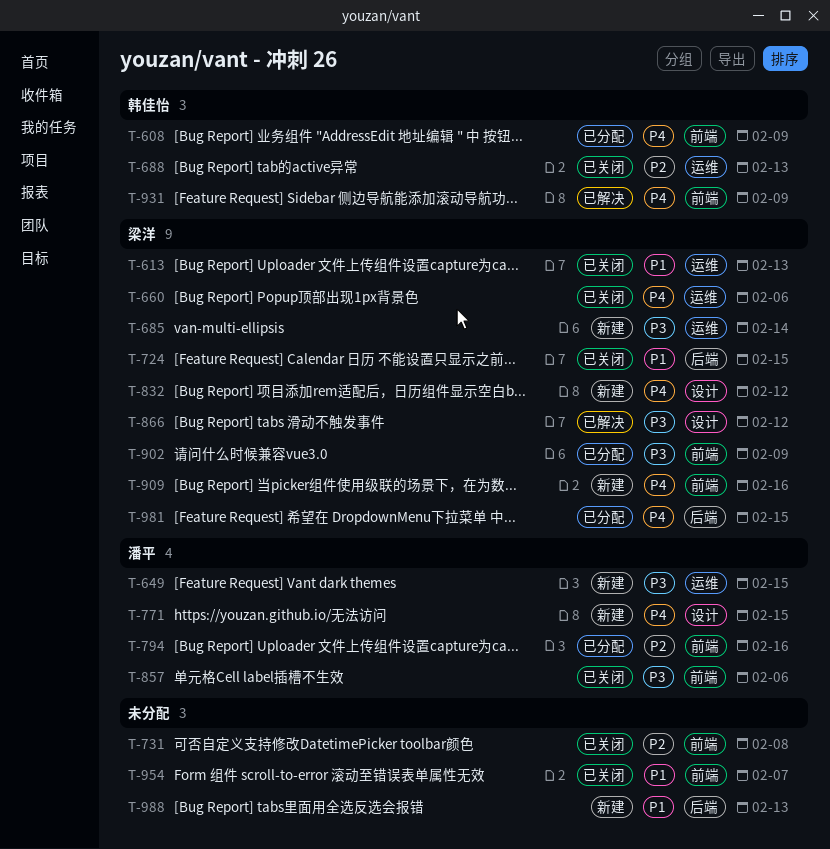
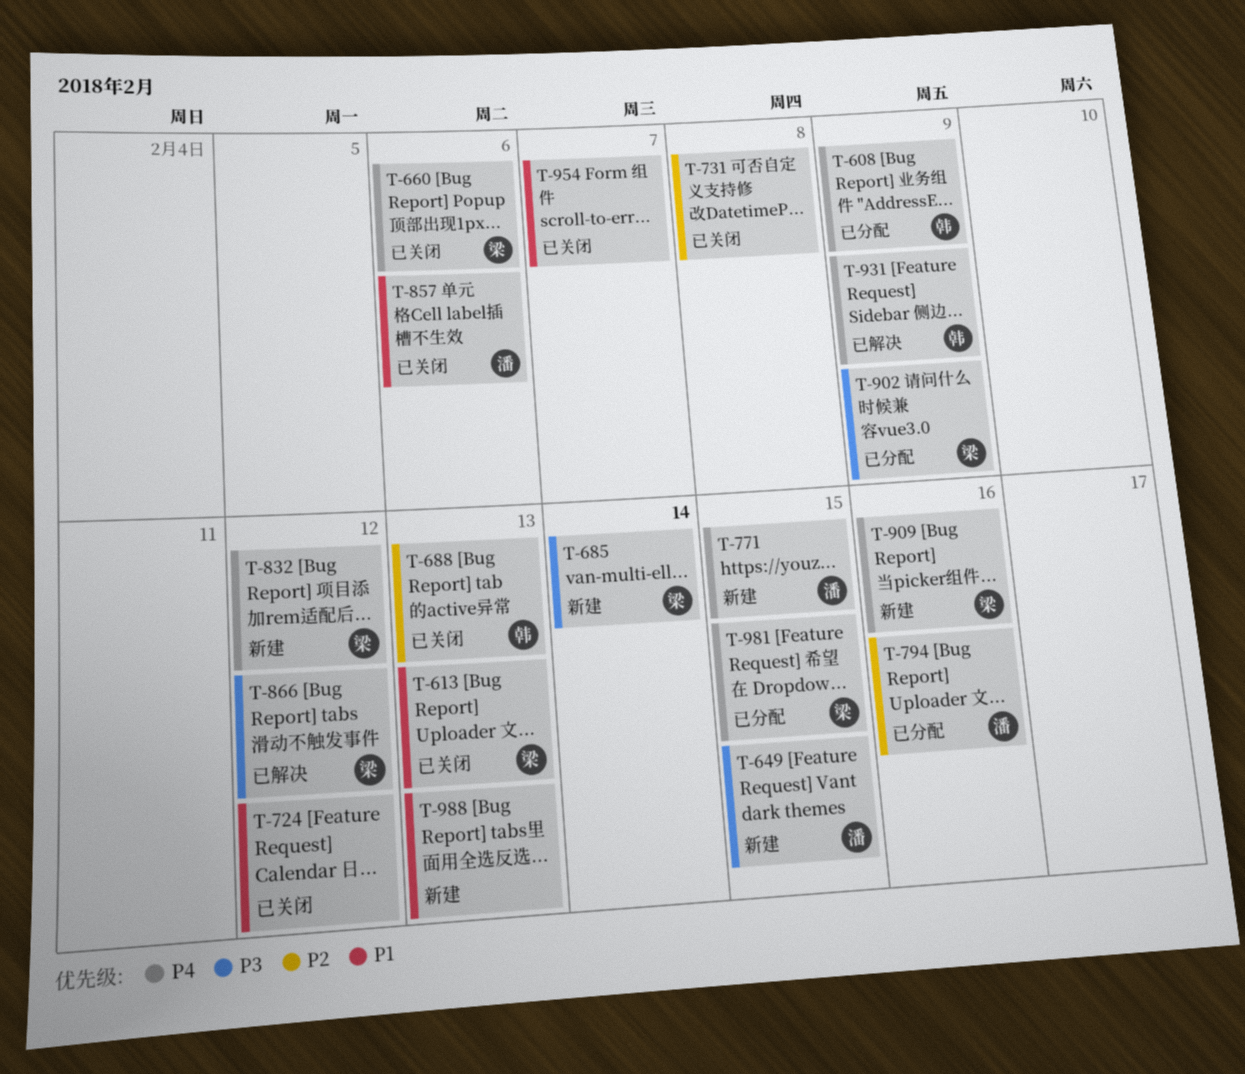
T-724, owner: 梁洋 -> none
T-724, due: Feb 15 -> Feb 12
T-857, priority: P3 -> P1

